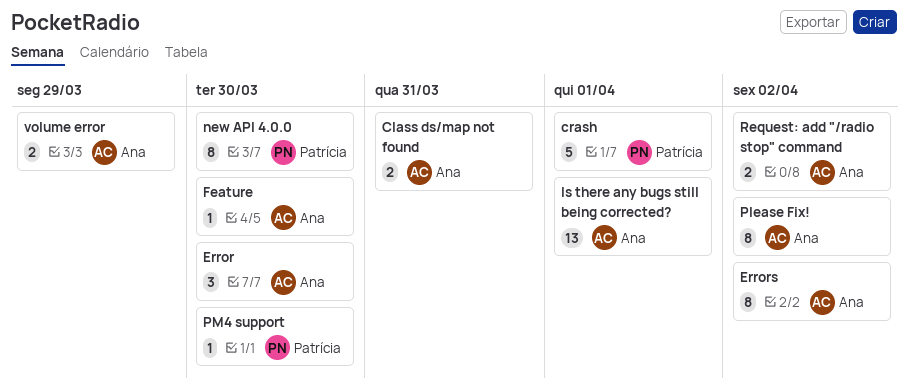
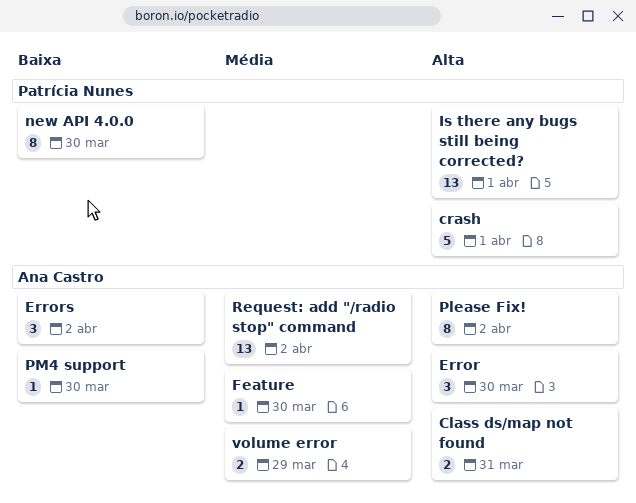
Errors, estimate: 8 -> 3
Is there any bugs still being corrected?, owner: Ana Castro -> Patrícia Nunes
PM4 support, owner: Patrícia Nunes -> Ana Castro
Request: add "/radio stop" command, estimate: 2 -> 13

